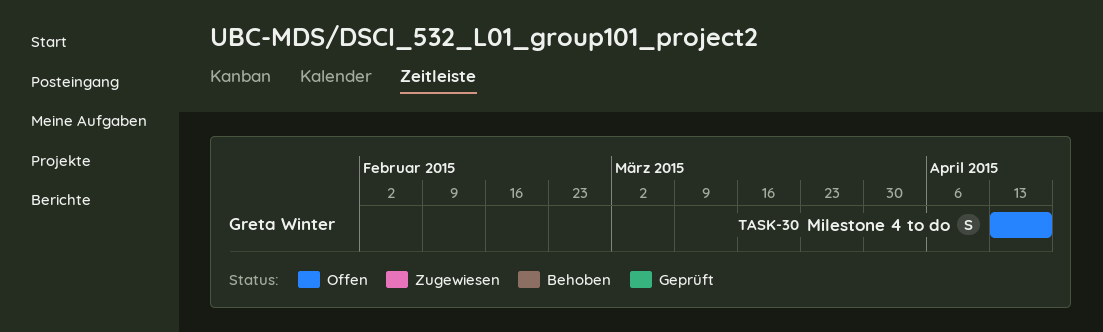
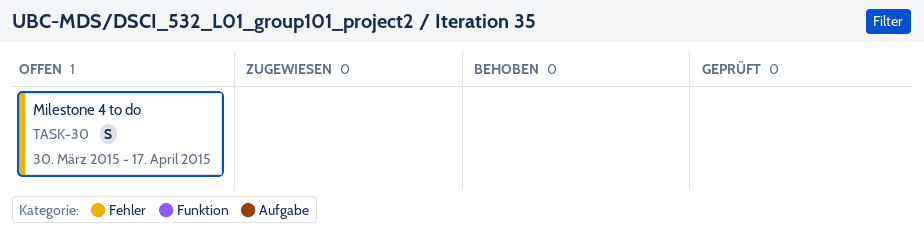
TASK-30, start: Apr 13 -> Mar 30

